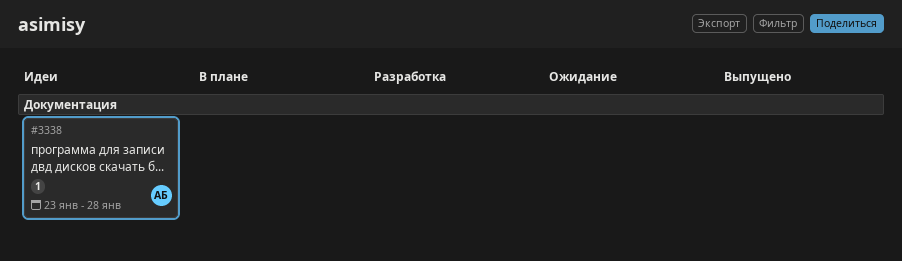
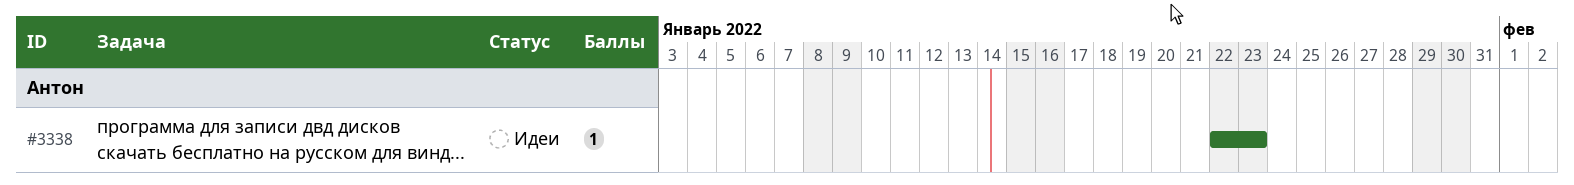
#3338, start: Jan 23 -> Jan 22
#3338, due: Jan 28 -> Jan 23

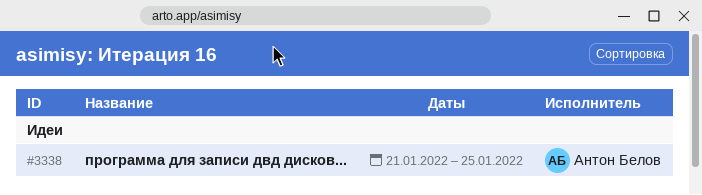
#3338, start: Jan 22 -> Jan 21
#3338, due: Jan 23 -> Jan 25

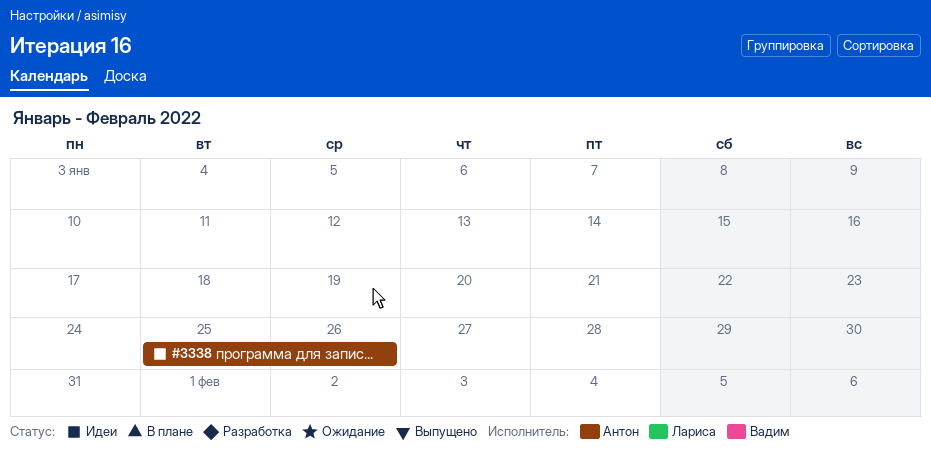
#3338, start: Jan 21 -> Jan 25
#3338, due: Jan 25 -> Jan 26

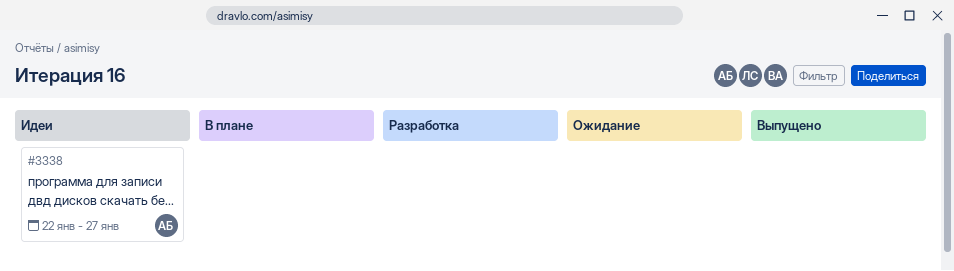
#3338, start: Jan 25 -> Jan 22
#3338, due: Jan 26 -> Jan 27

